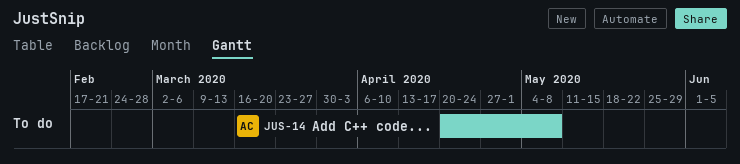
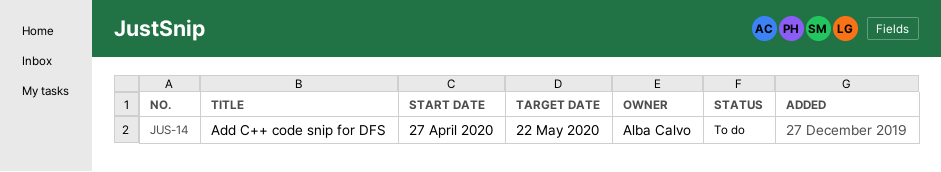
JUS-14, start: Apr 20 -> Apr 27
JUS-14, due: May 8 -> May 22

